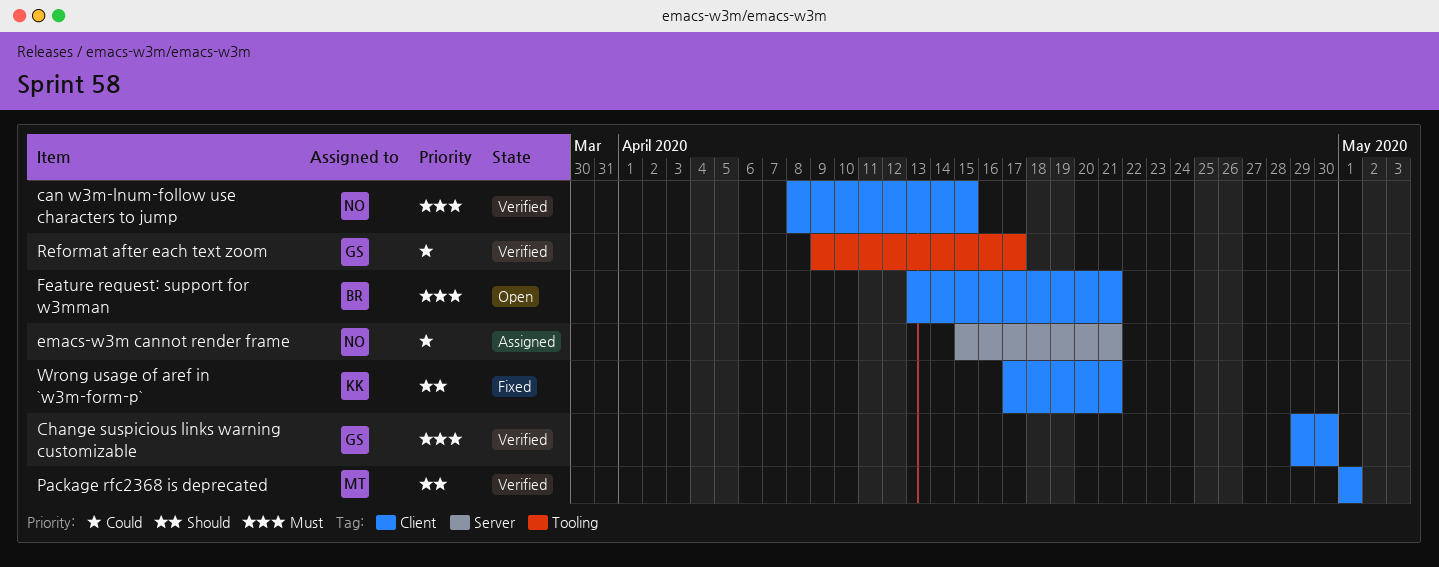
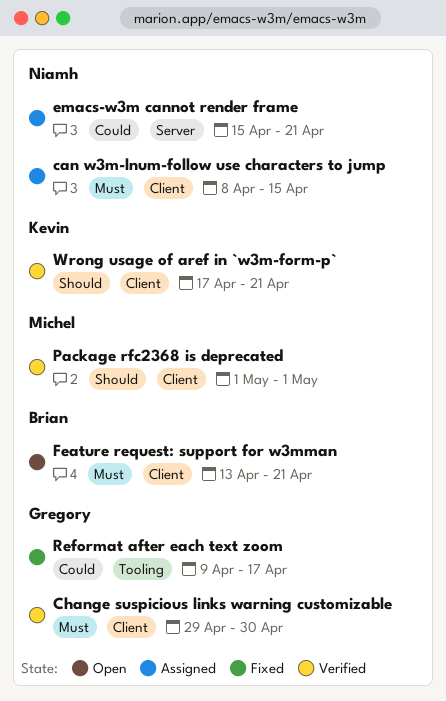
can w3m-lnum-follow use characters to jump, status: Verified -> Assigned
Reformat after each text zoom, status: Verified -> Fixed
Wrong usage of aref in `w3m-form-p`, status: Fixed -> Verified

